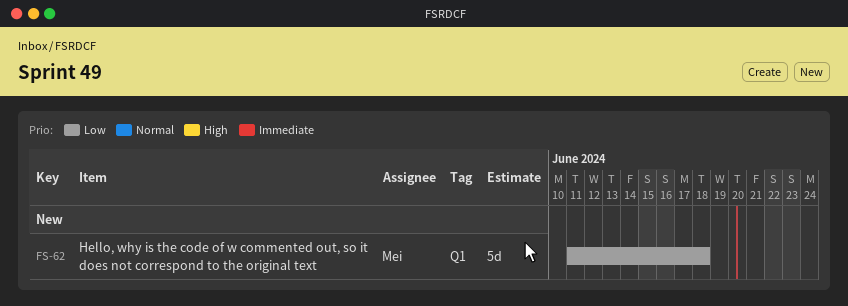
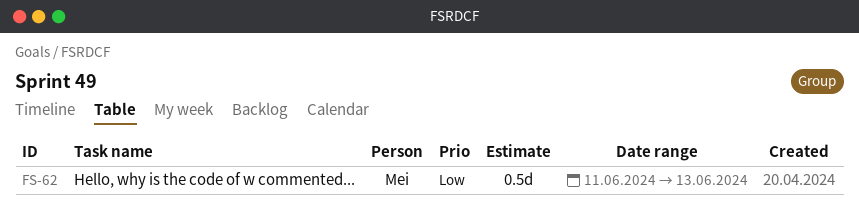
FS-62, estimate: 5d -> 0.5d
FS-62, due: Jun 18 -> Jun 13

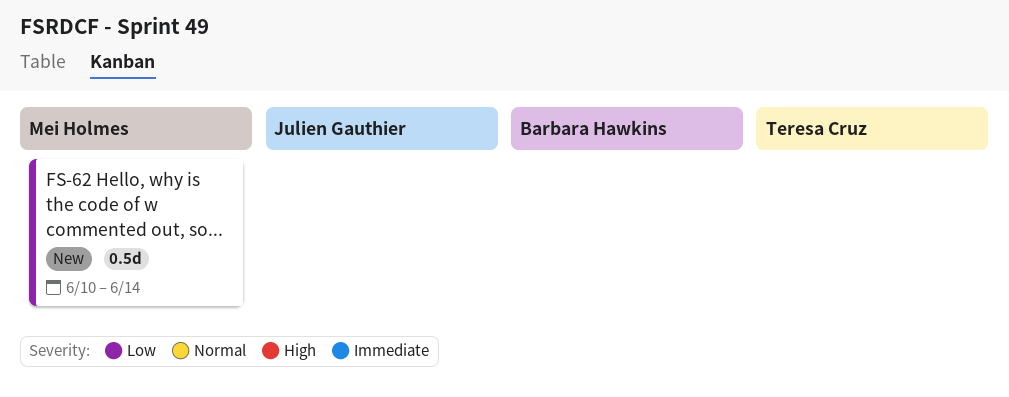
FS-62, start: Jun 11 -> Jun 10
FS-62, due: Jun 13 -> Jun 14

